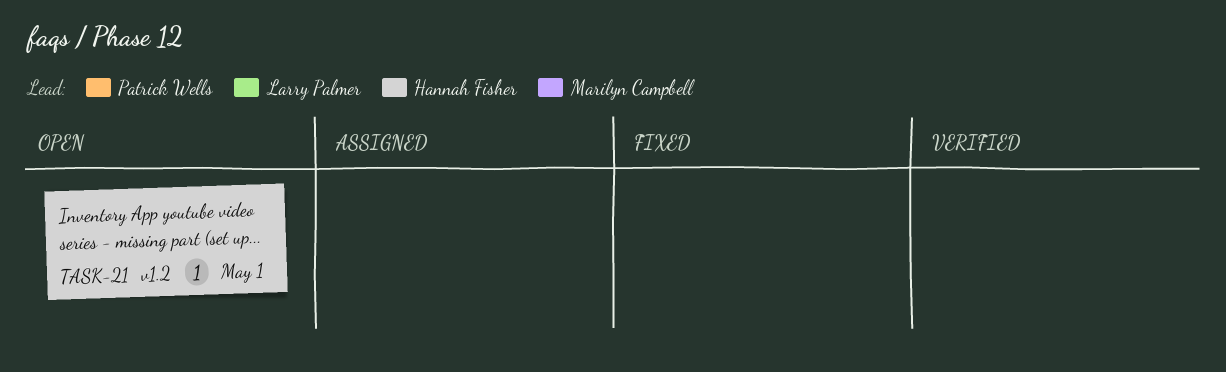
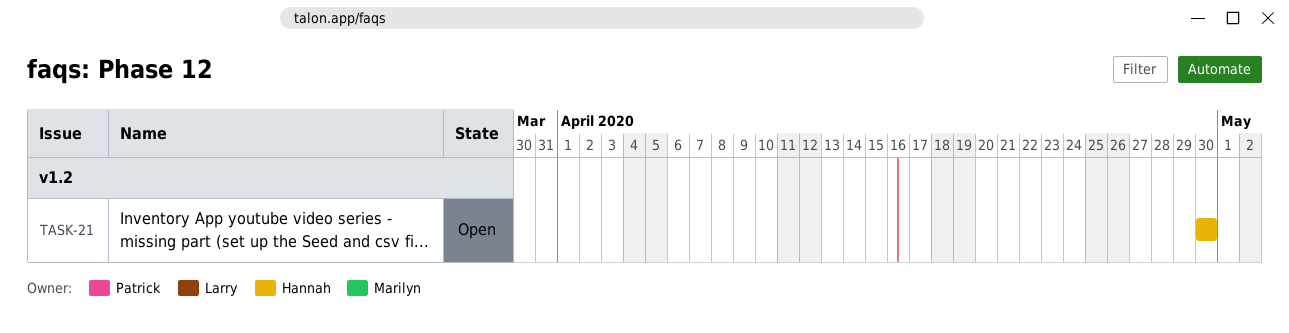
TASK-21, due: May 1 -> Apr 30

